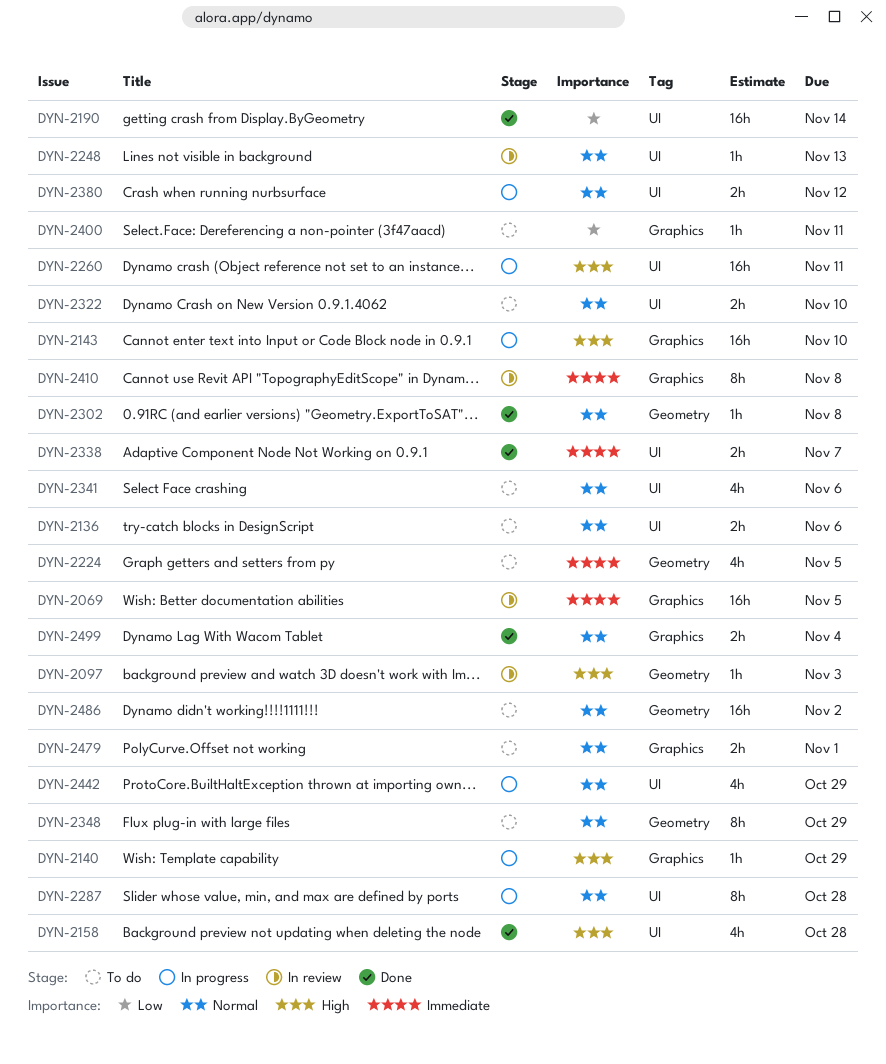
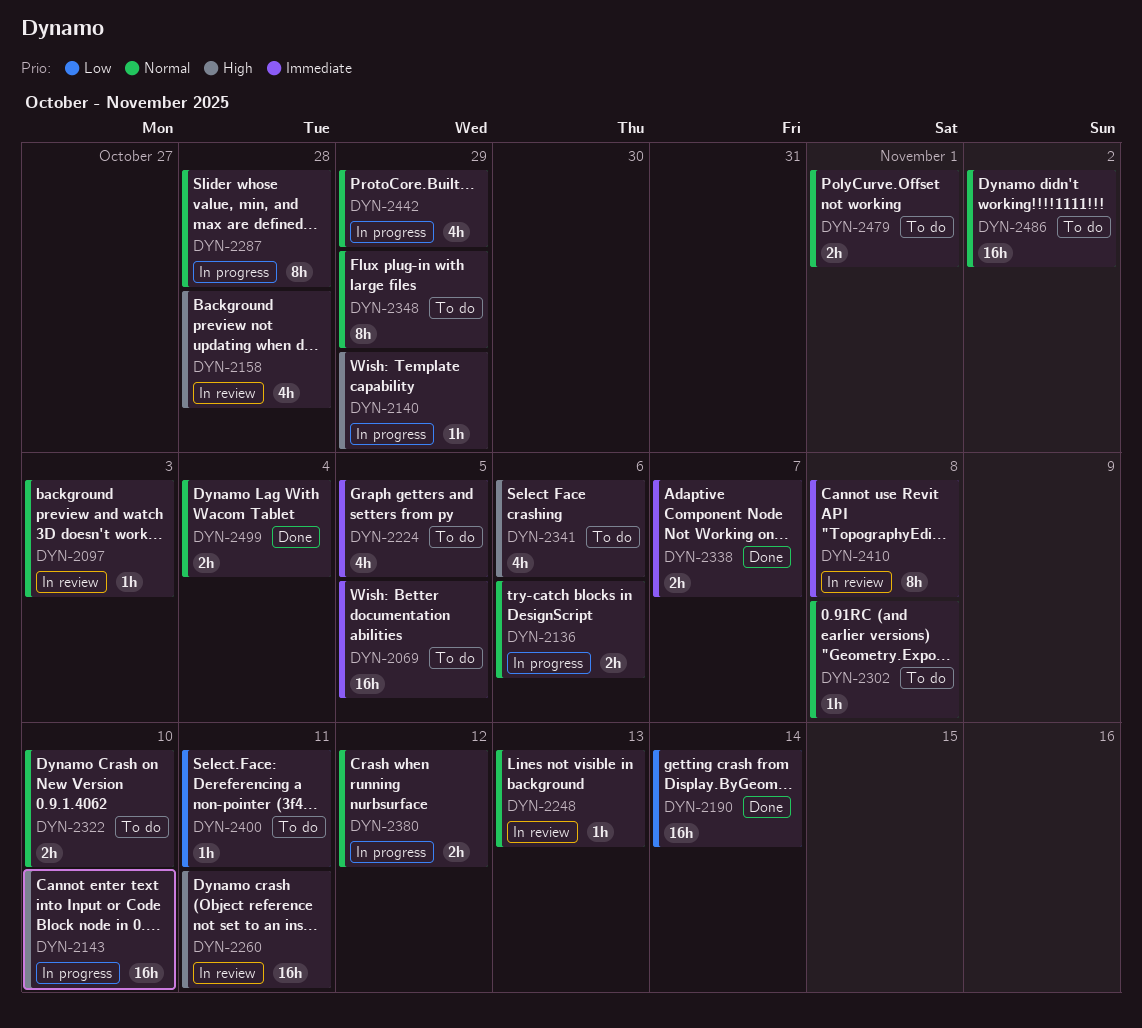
DYN-2069, status: In review -> To do
DYN-2097, priority: High -> Normal
DYN-2136, status: To do -> In progress
DYN-2158, status: Done -> In review
DYN-2260, status: In progress -> In review
DYN-2302, status: Done -> To do
DYN-2341, priority: Normal -> High

